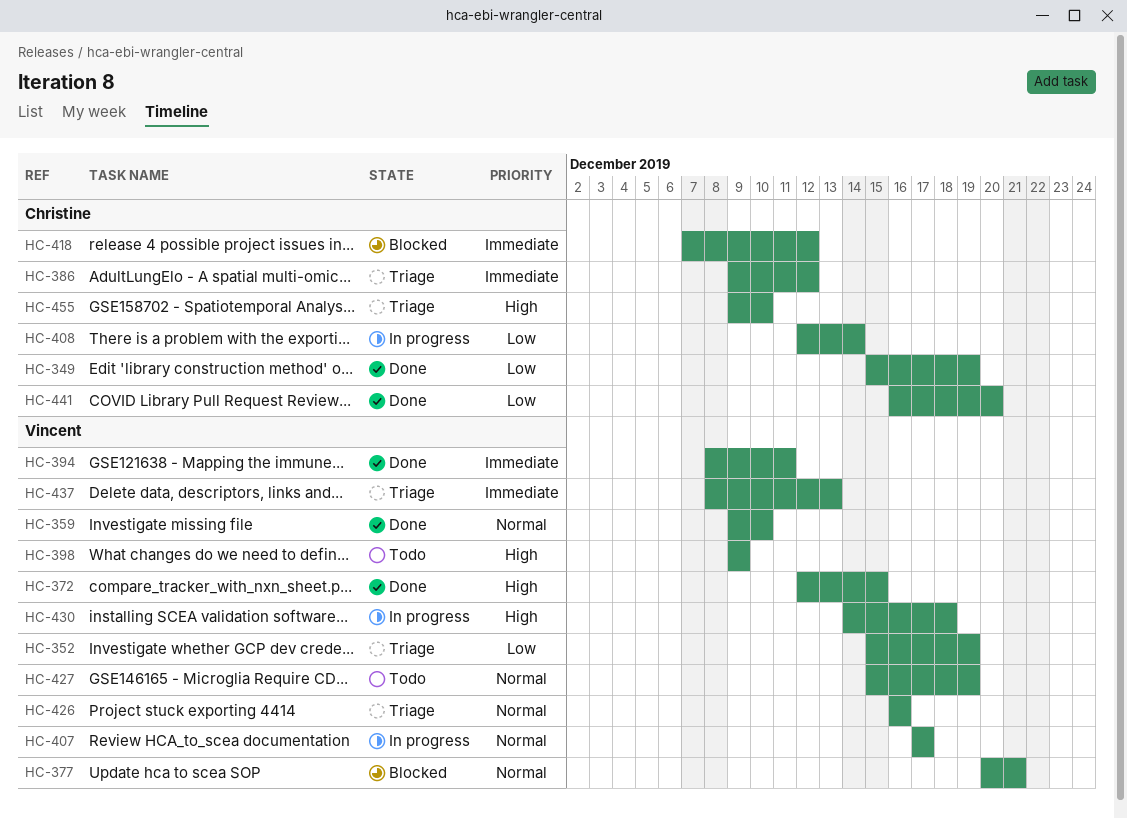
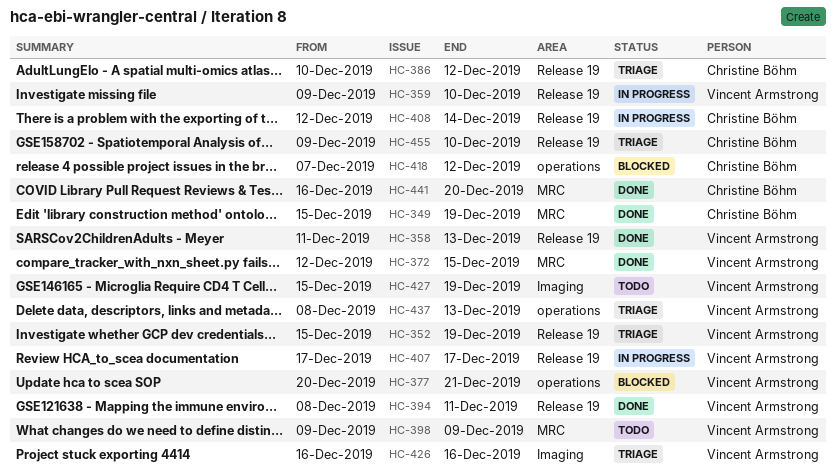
HC-358: none -> present
HC-359, status: Done -> In progress
HC-386, start: Dec 9 -> Dec 10
HC-430: present -> none

